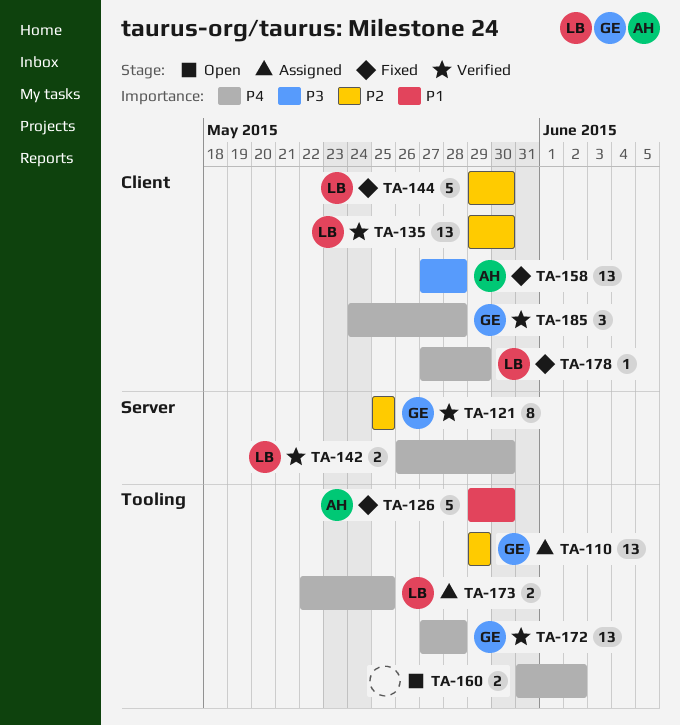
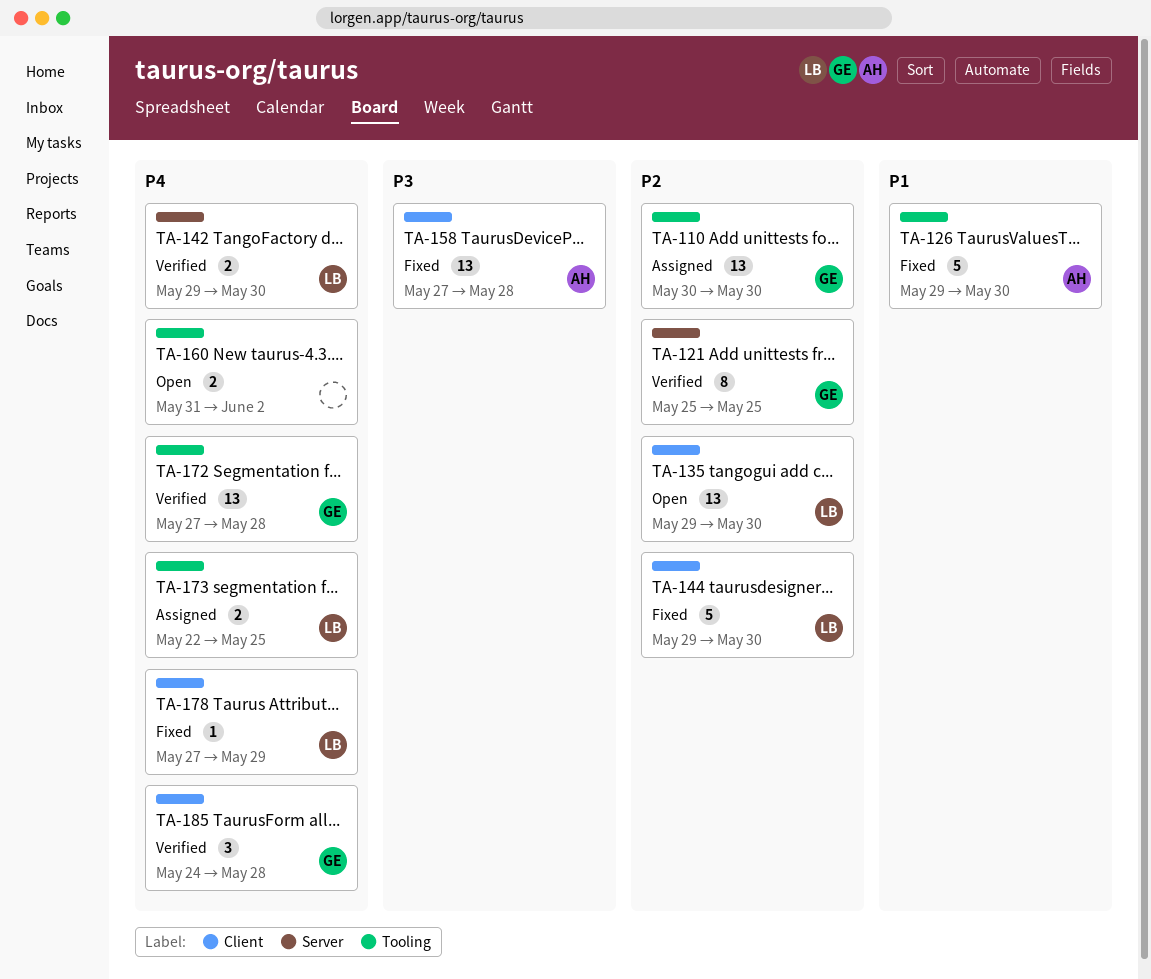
TA-110, start: May 29 -> May 30
TA-110, due: May 29 -> May 30
TA-135, status: Verified -> Open
TA-142, start: May 26 -> May 29

